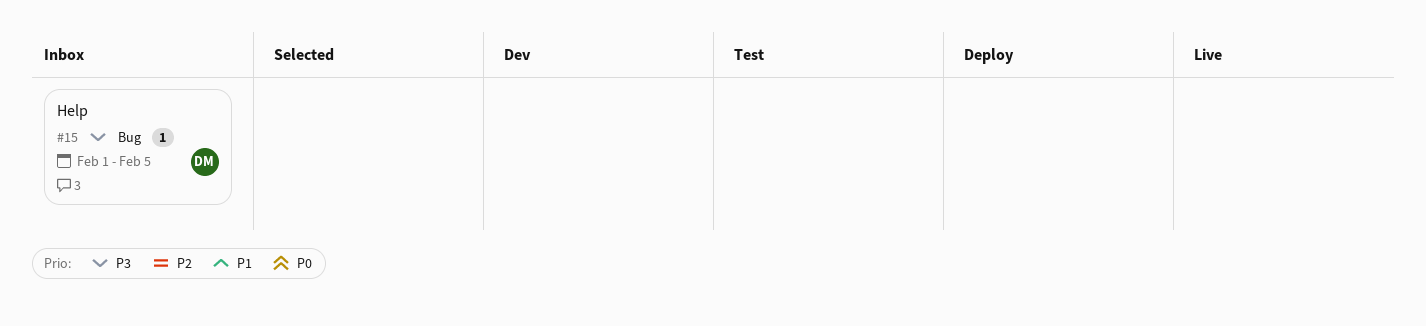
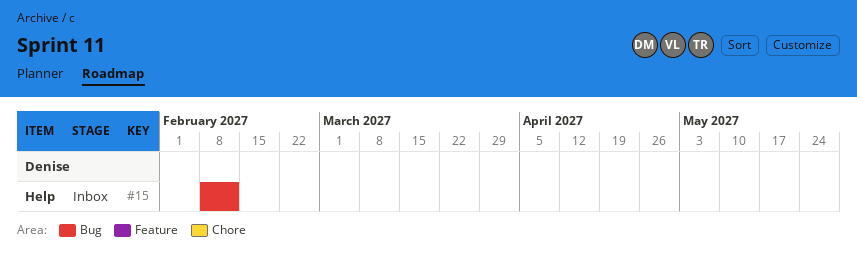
#15, start: Feb 1 -> Feb 8
#15, due: Feb 5 -> Feb 12

